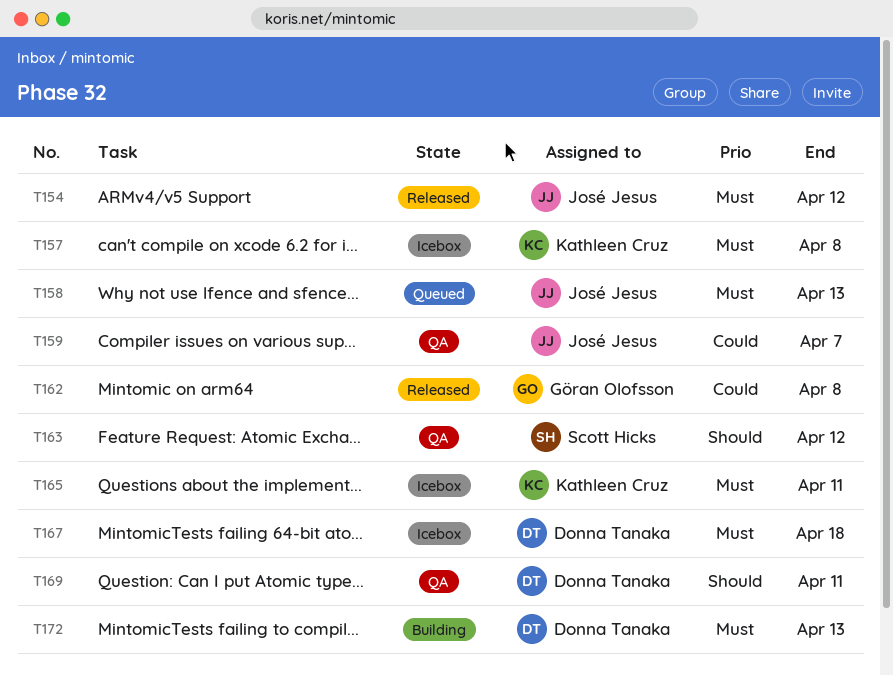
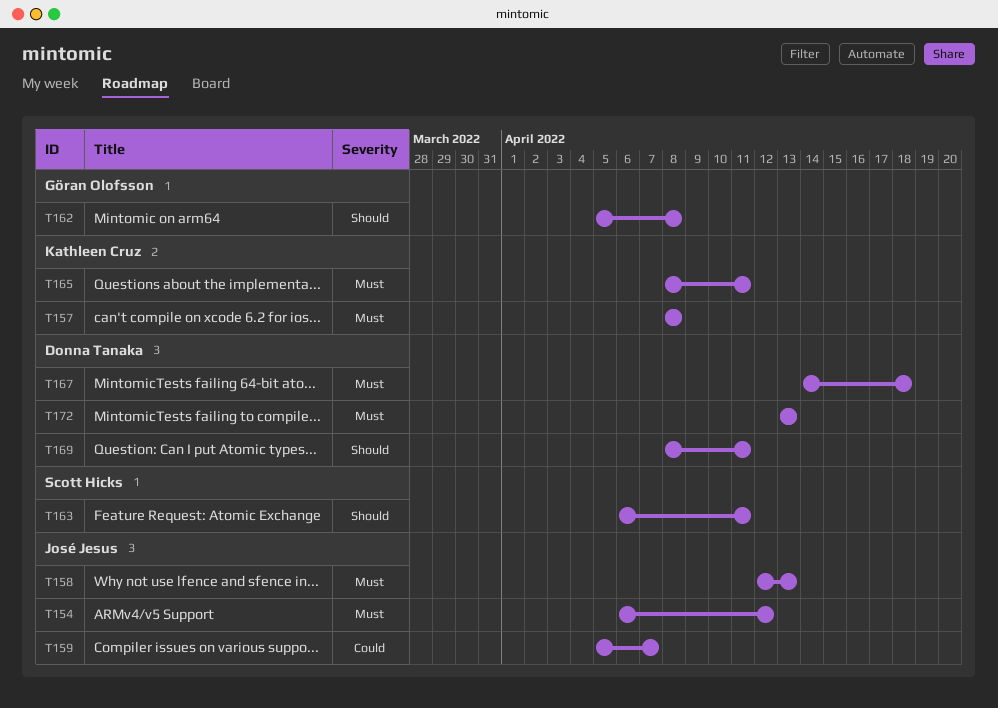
T162, priority: Could -> Should
T163, due: Apr 12 -> Apr 11

